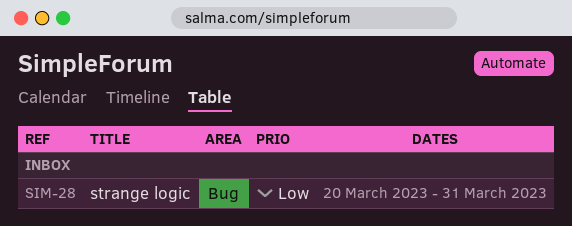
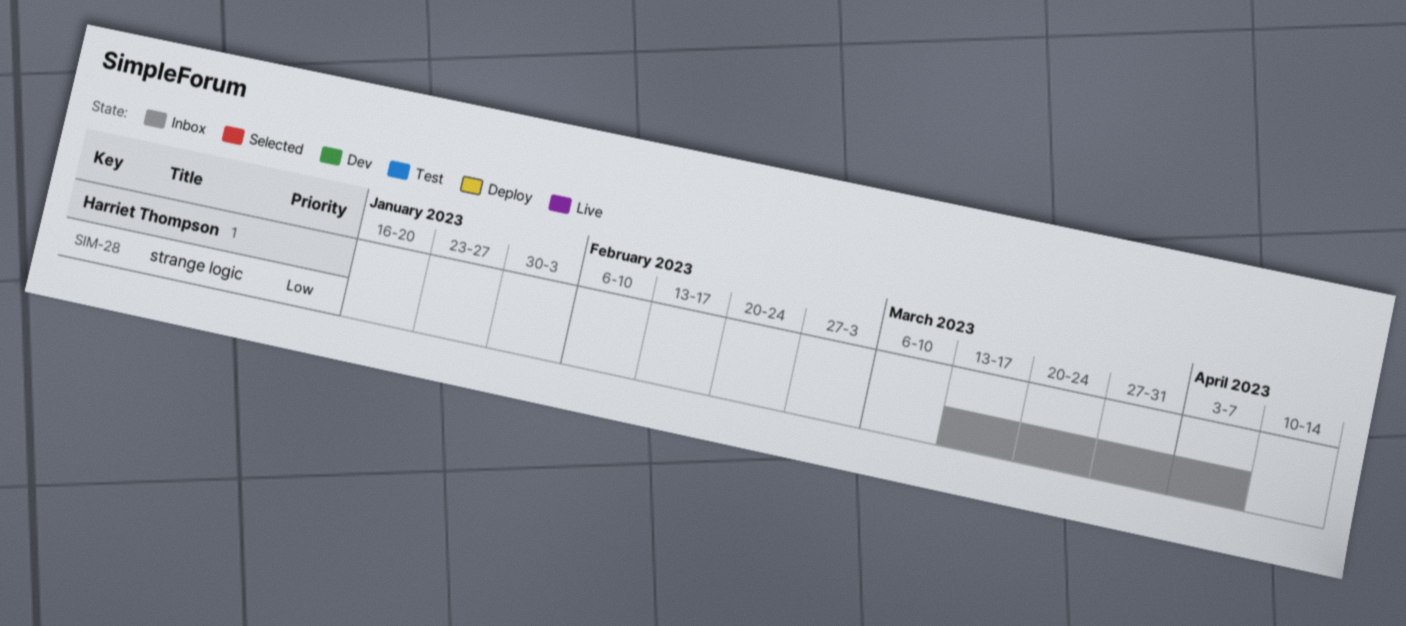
SIM-28, start: Mar 20 -> Mar 13
SIM-28, due: Mar 31 -> Apr 7

